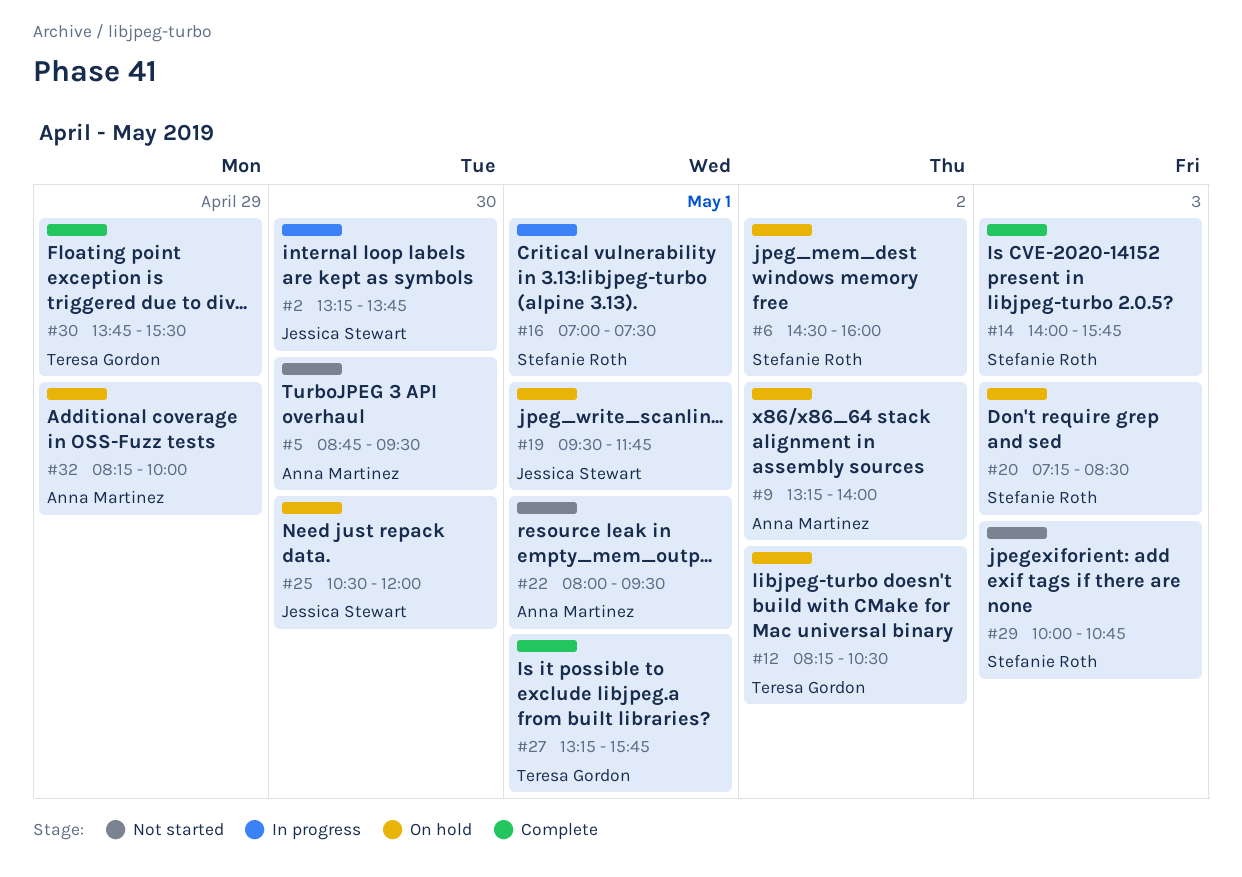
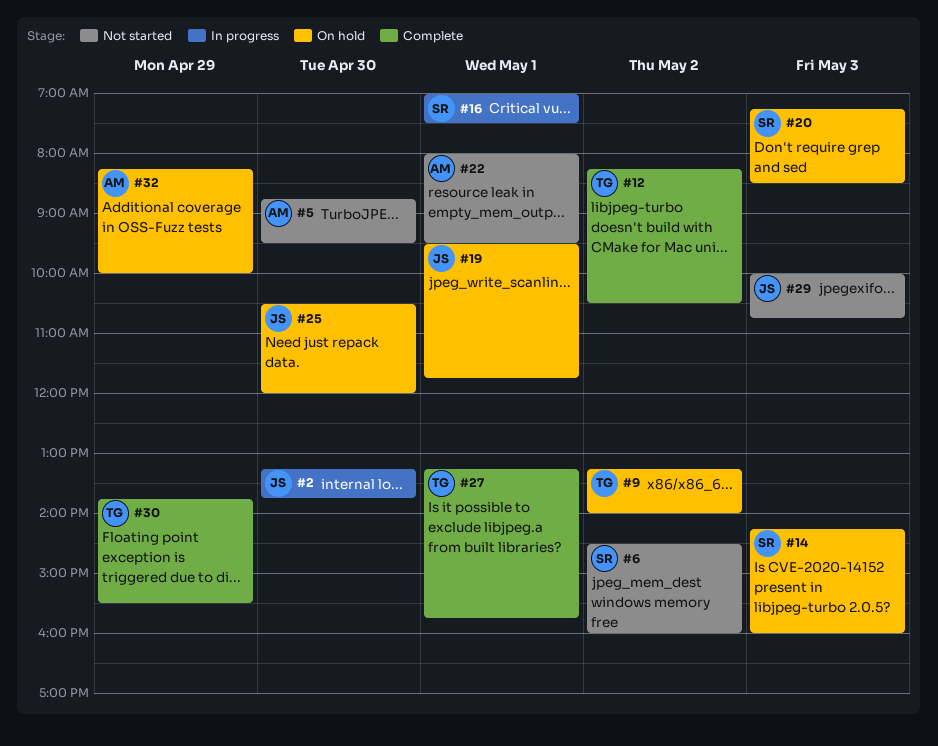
#6, status: On hold -> Not started
#9, owner: Anna Martinez -> Teresa Gordon
#12, status: On hold -> Complete
#14, status: Complete -> On hold
#14, begins: 14:00 -> 14:15
#14, ends: 15:45 -> 16:00
#29, owner: Stefanie Roth -> Jessica Stewart

